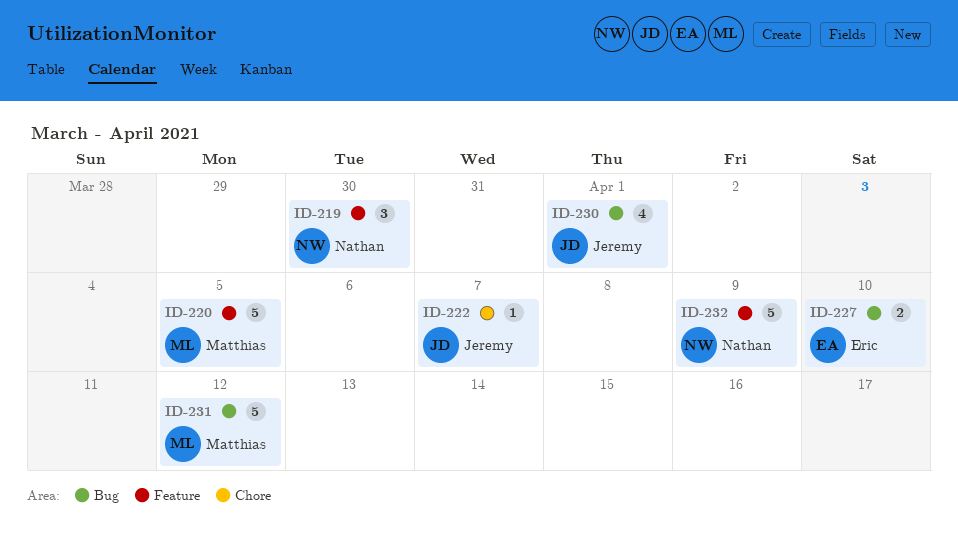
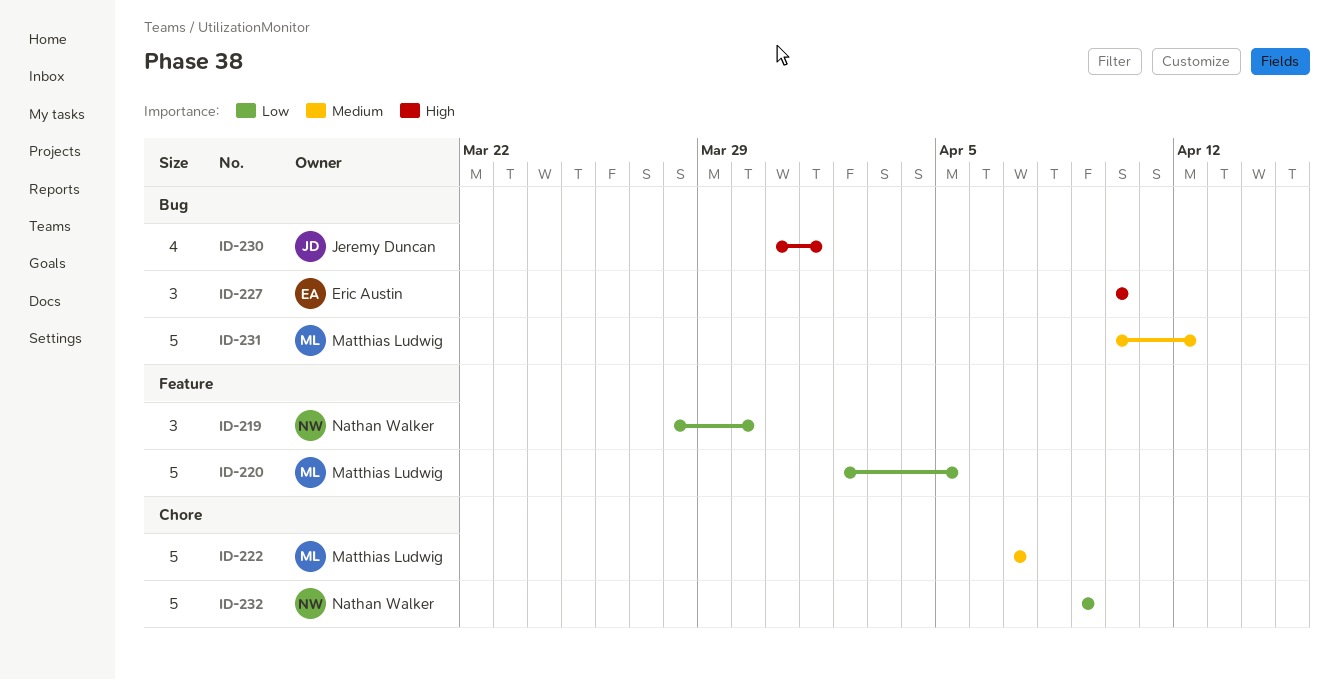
ID-222, owner: Jeremy Duncan -> Matthias Ludwig
ID-222, estimate: 1 -> 5
ID-227, estimate: 2 -> 3
ID-232, label: Feature -> Chore

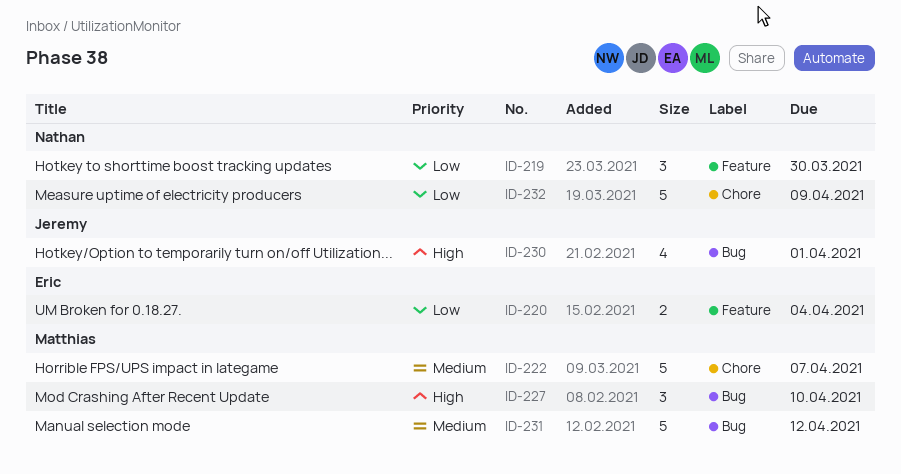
ID-220, owner: Matthias Ludwig -> Eric Austin
ID-220, estimate: 5 -> 2
ID-220, due: Apr 5 -> Apr 4
ID-227, owner: Eric Austin -> Matthias Ludwig

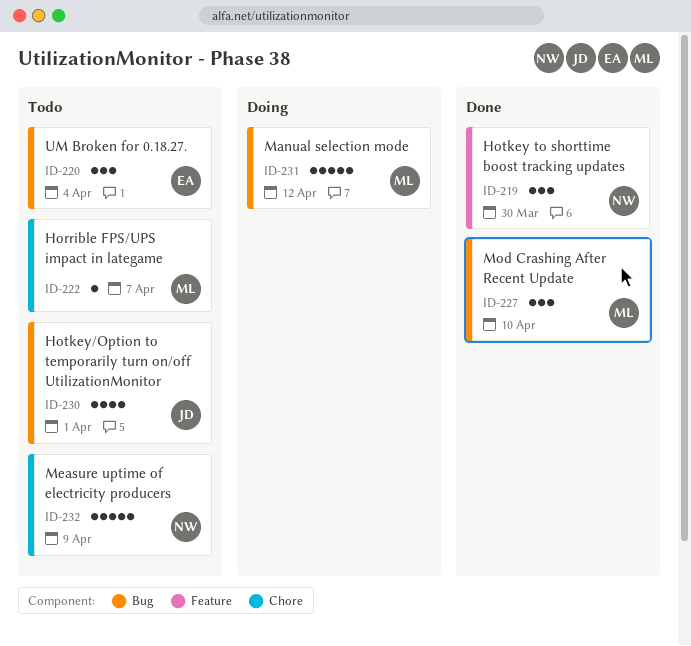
ID-220, label: Feature -> Bug
ID-220, estimate: 2 -> 3
ID-222, estimate: 5 -> 1

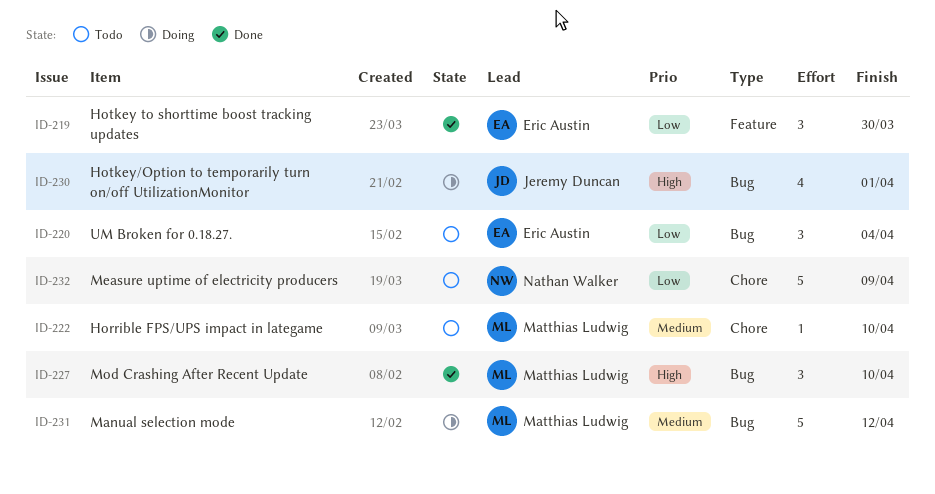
ID-219, owner: Nathan Walker -> Eric Austin
ID-222, due: Apr 7 -> Apr 10
ID-230, status: Todo -> Doing

